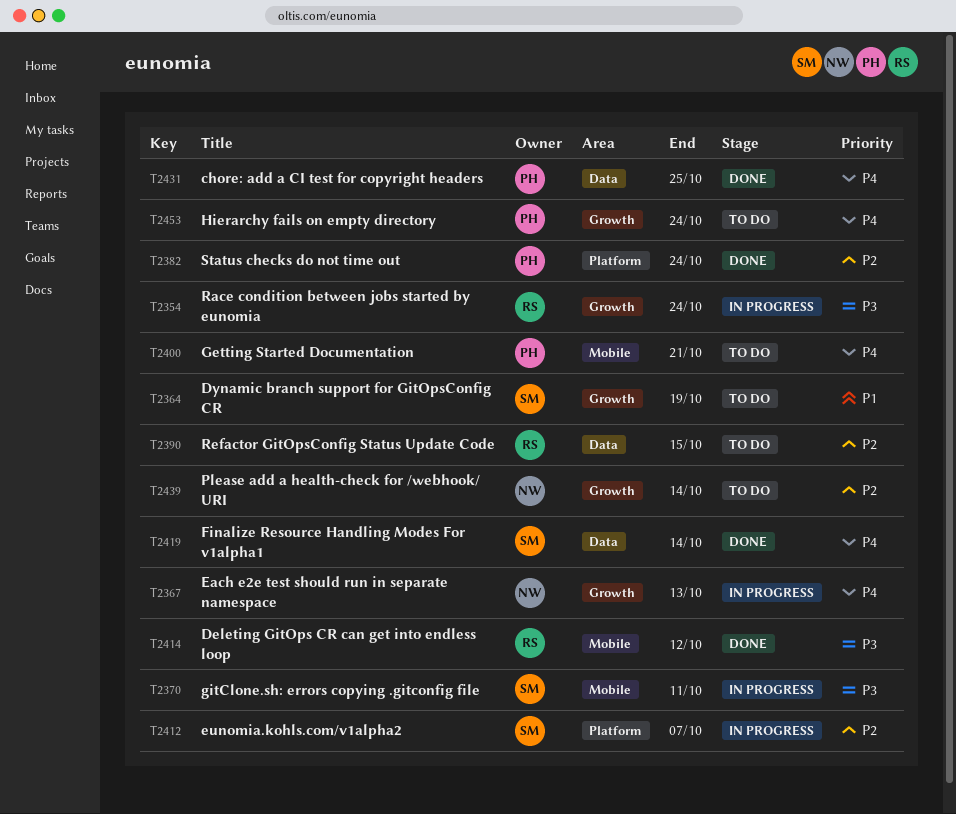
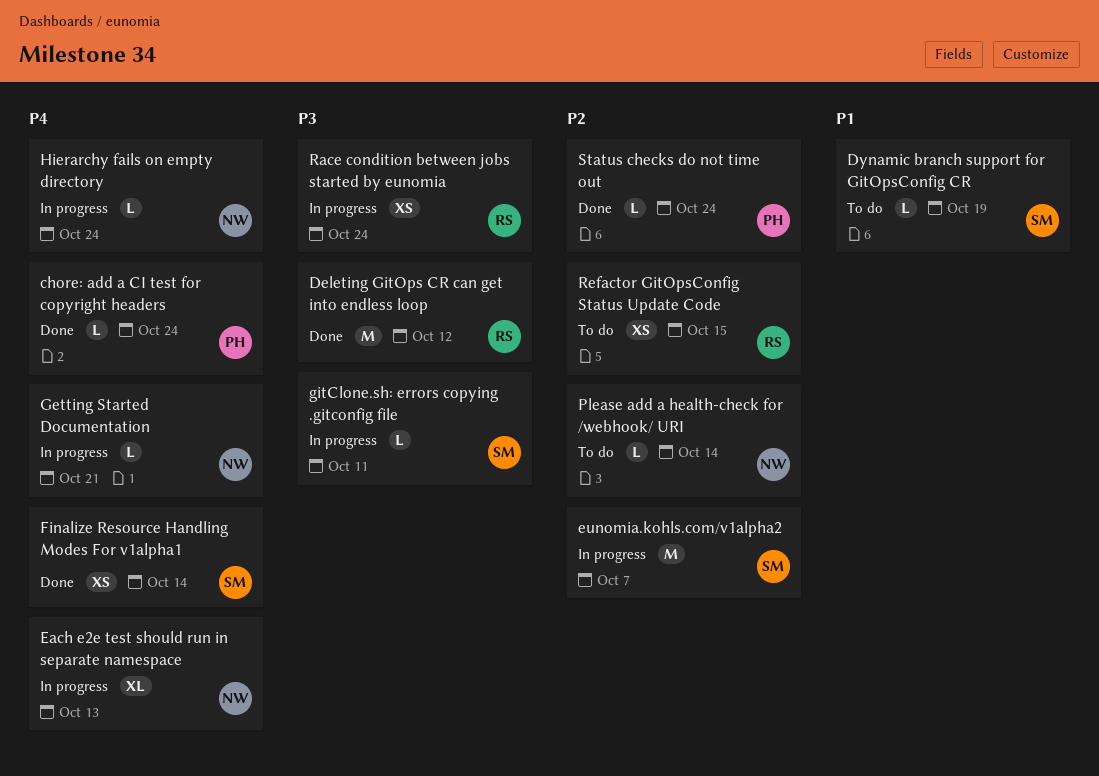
chore: add a CI test for copyright headers, due: Oct 25 -> Oct 24
Getting Started Documentation, status: To do -> In progress
Getting Started Documentation, owner: PH -> NW
Hierarchy fails on empty directory, status: To do -> In progress
Hierarchy fails on empty directory, owner: PH -> NW

